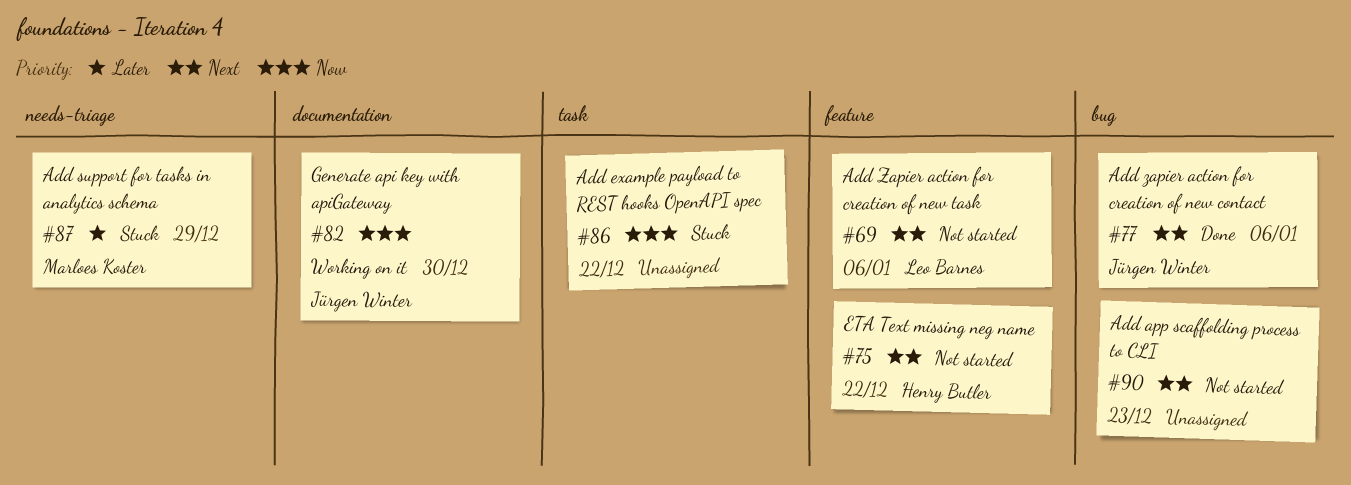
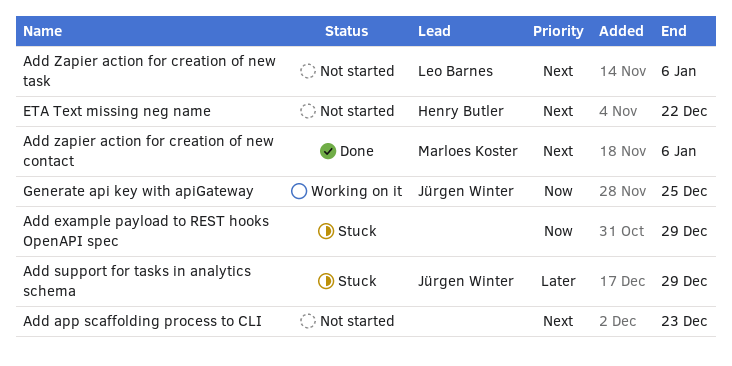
Add example payload to REST hooks OpenAPI spec, due: Dec 22 -> Dec 29
Add support for tasks in analytics schema, owner: Marloes Koster -> Jürgen Winter
Add zapier action for creation of new contact, owner: Jürgen Winter -> Marloes Koster
Generate api key with apiGateway, due: Dec 30 -> Dec 25

